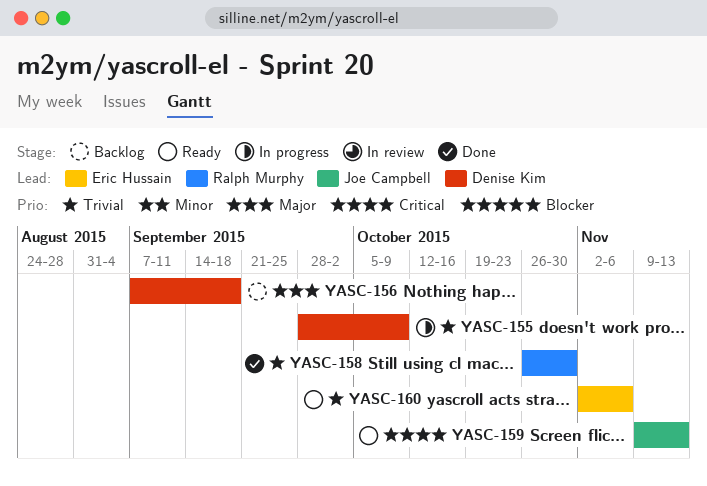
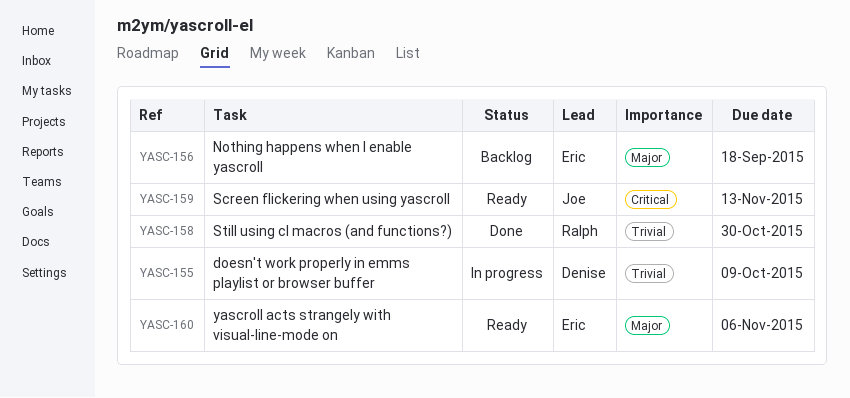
YASC-156, owner: Denise Kim -> Eric Hussain
YASC-160, priority: Trivial -> Major

